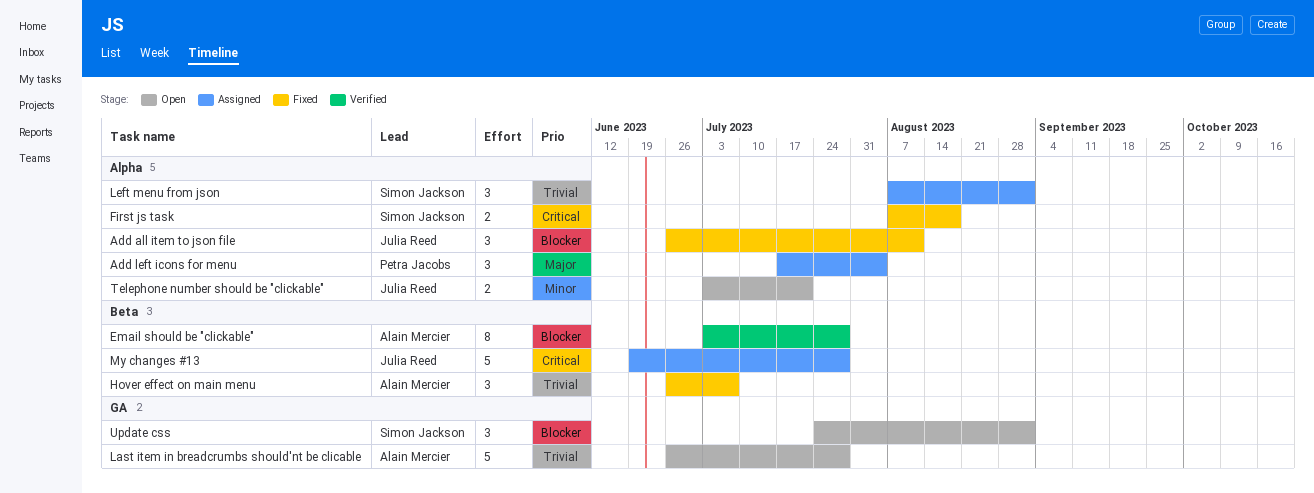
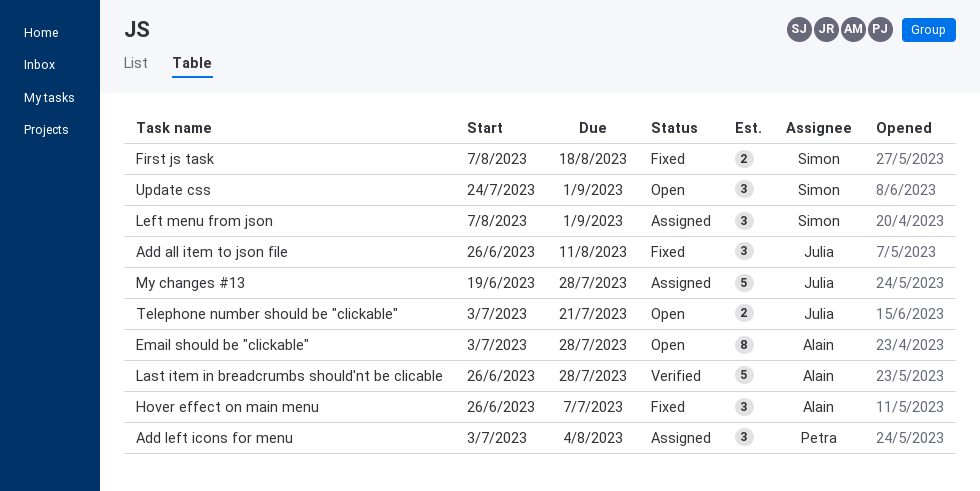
Add left icons for menu, start: Jul 17 -> Jul 3
Email should be "clickable", status: Verified -> Open
Last item in breadcrumbs should'nt be clicable, status: Open -> Verified

